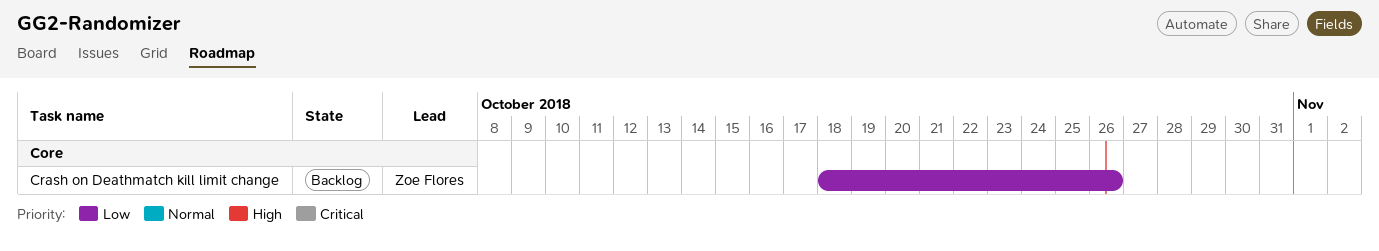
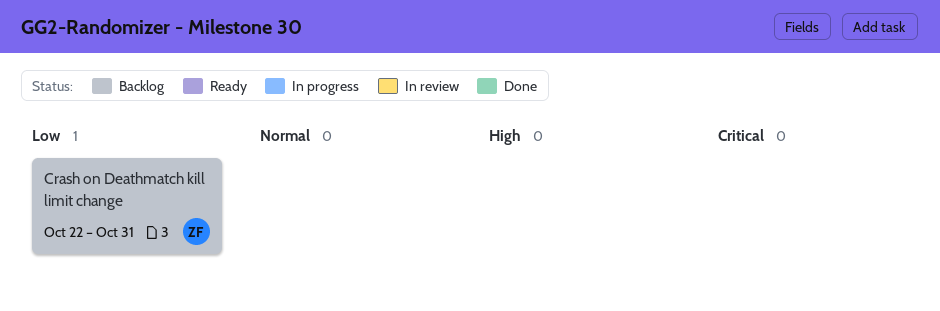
Crash on Deathmatch kill limit change, start: Oct 18 -> Oct 22
Crash on Deathmatch kill limit change, due: Oct 26 -> Oct 31

